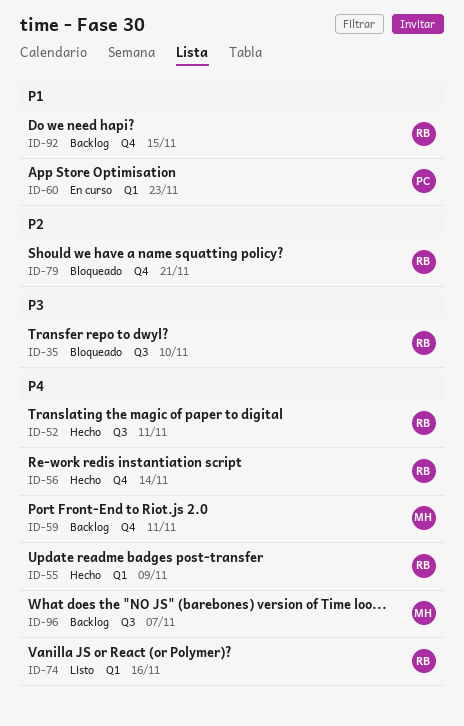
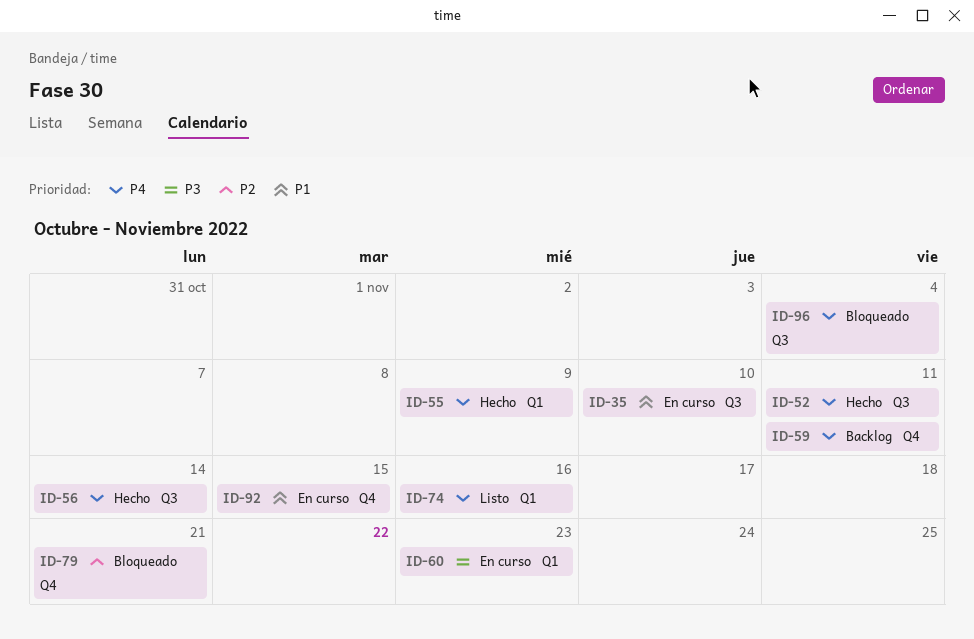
ID-35, status: Bloqueado -> En curso
ID-35, priority: P3 -> P1
ID-56, label: Q4 -> Q3
ID-60, priority: P1 -> P3
ID-92, status: Backlog -> En curso
ID-96, status: Backlog -> Bloqueado
ID-96, due: Nov 7 -> Nov 4

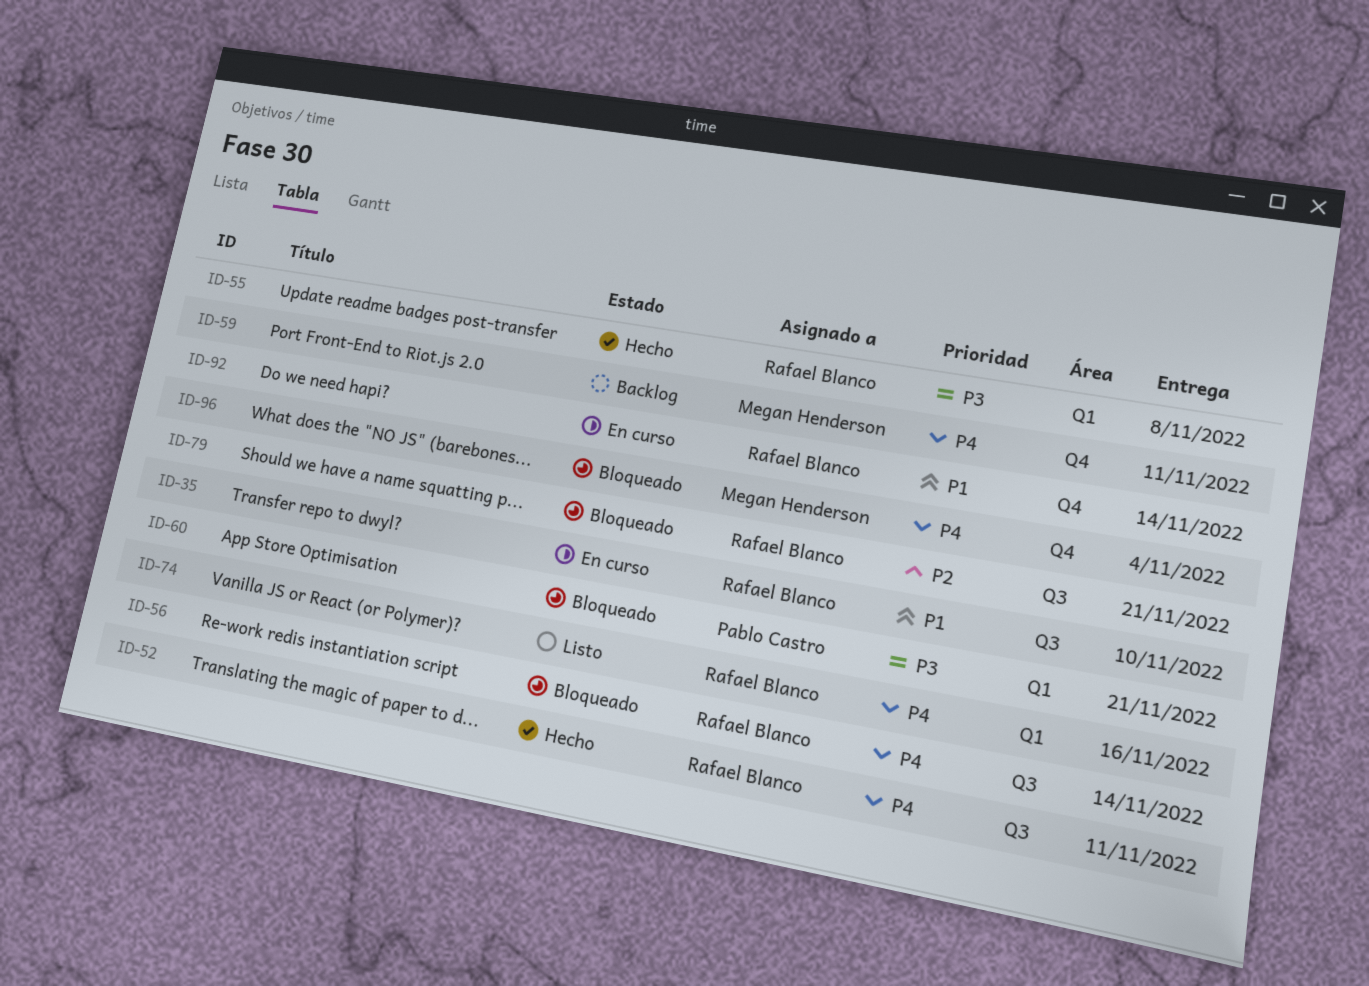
ID-55, priority: P4 -> P3
ID-55, due: Nov 9 -> Nov 8
ID-56, status: Hecho -> Bloqueado
ID-60, status: En curso -> Bloqueado
ID-60, due: Nov 23 -> Nov 21
ID-79, label: Q4 -> Q3
ID-92, due: Nov 15 -> Nov 14
ID-96, label: Q3 -> Q4

